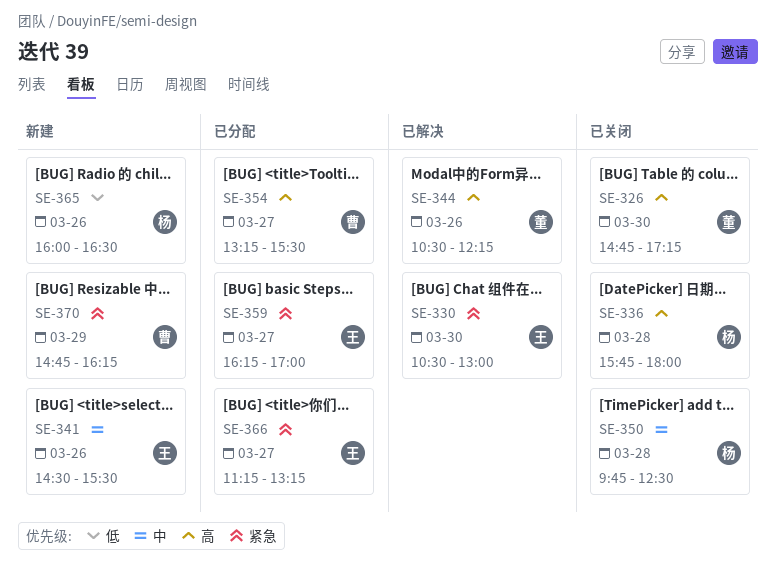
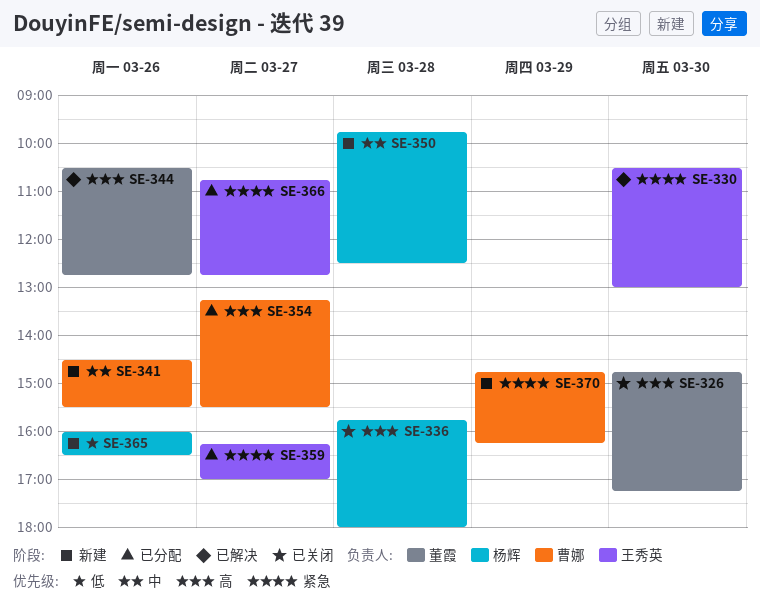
SE-341, owner: 王秀英 -> 曹娜
SE-344, ends: 12:15 -> 12:45
SE-350, status: 已关闭 -> 新建
SE-366, begins: 11:15 -> 10:45
SE-366, ends: 13:15 -> 12:45

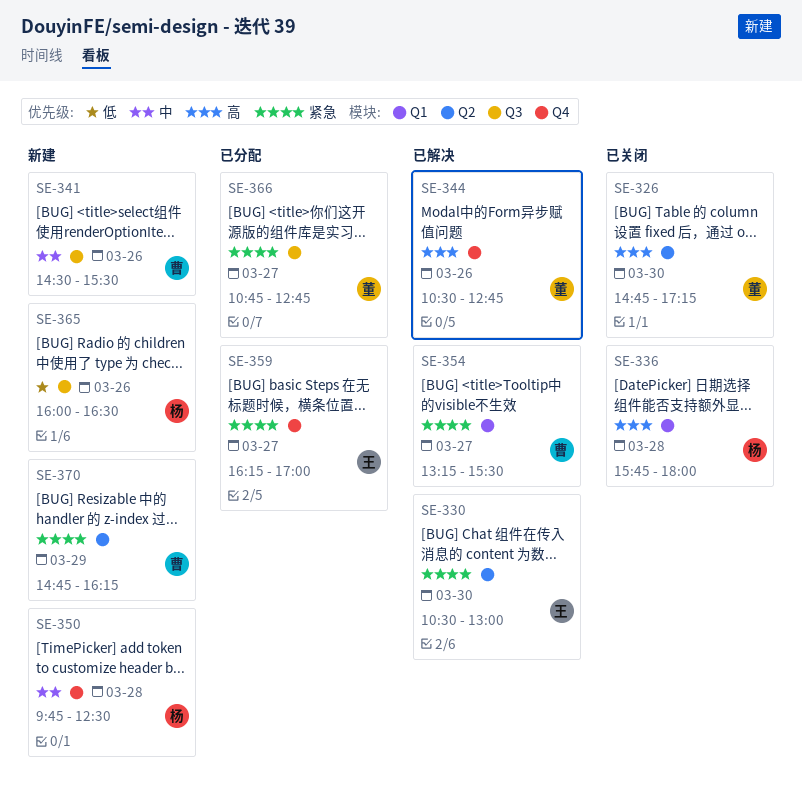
SE-354, status: 已分配 -> 已解决
SE-354, priority: 高 -> 紧急
SE-366, owner: 王秀英 -> 董霞

